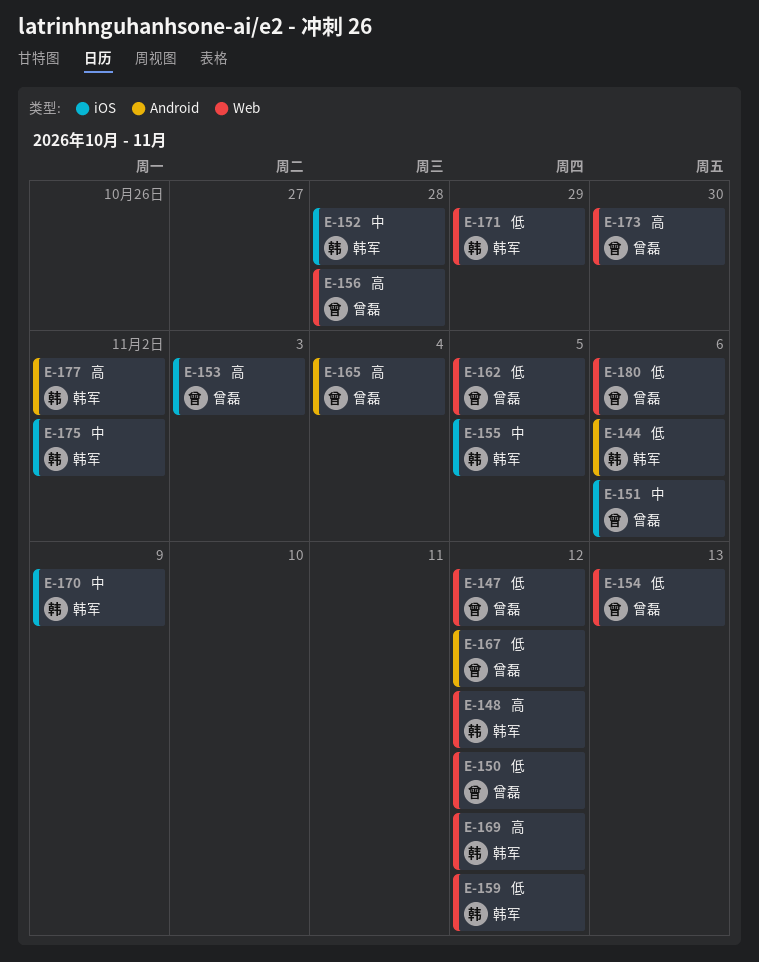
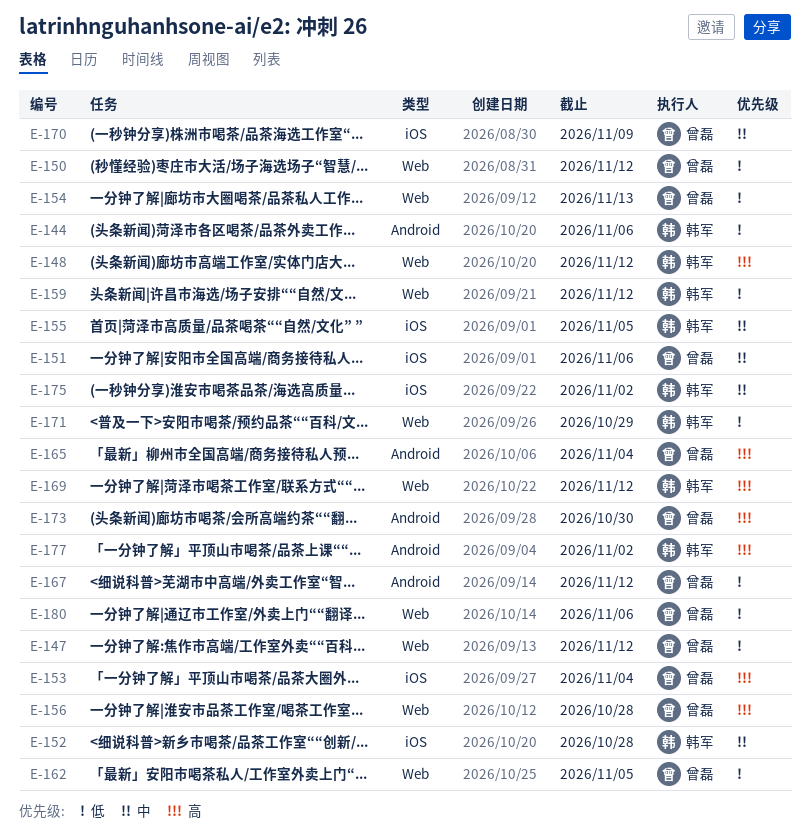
E-153, due: Nov 3 -> Nov 4
E-170, owner: 韩军 -> 曾磊
E-173, label: Web -> Android

